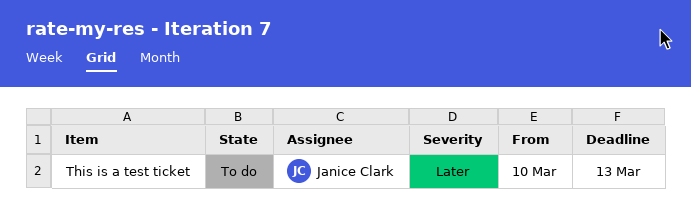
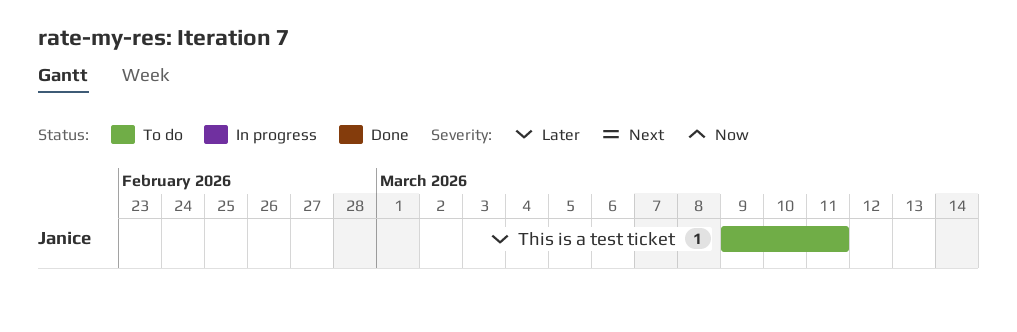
This is a test ticket, start: Mar 10 -> Mar 9
This is a test ticket, due: Mar 13 -> Mar 11

